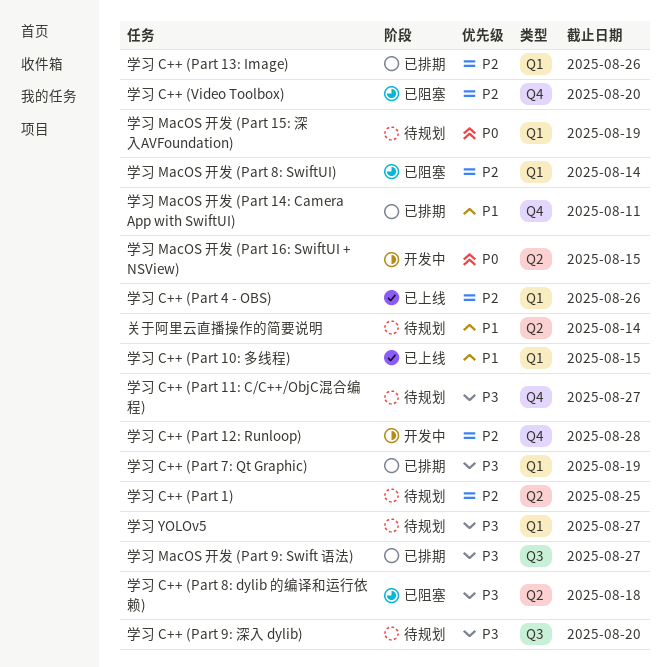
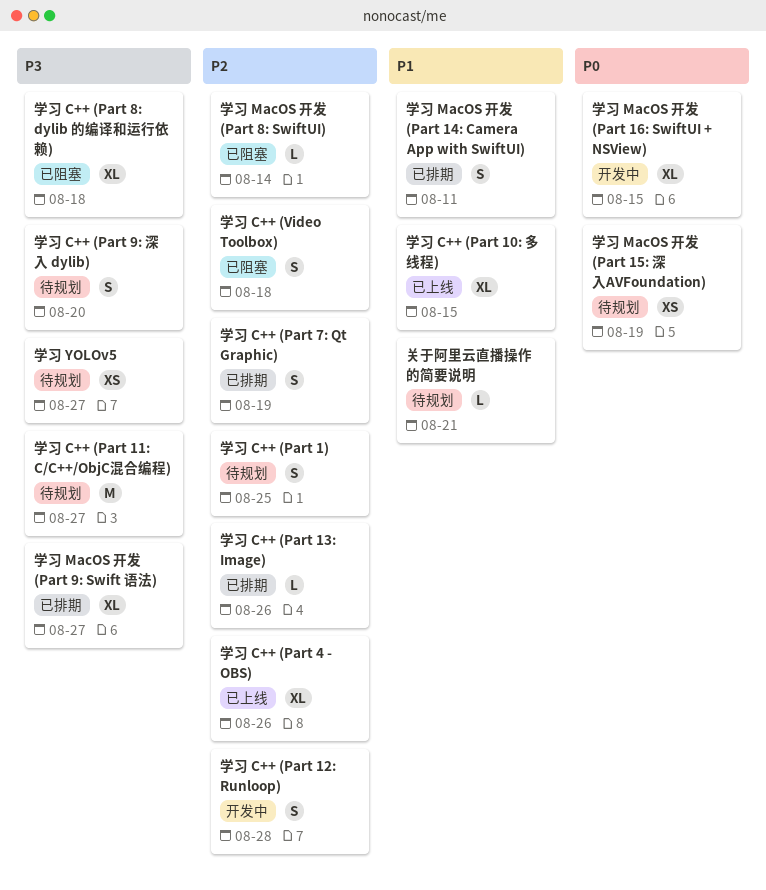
关于阿里云直播操作的简要说明, due: Aug 14 -> Aug 21
学习 C++ (Part 7: Qt Graphic), priority: P3 -> P2
学习 C++ (Video Toolbox), due: Aug 20 -> Aug 18

